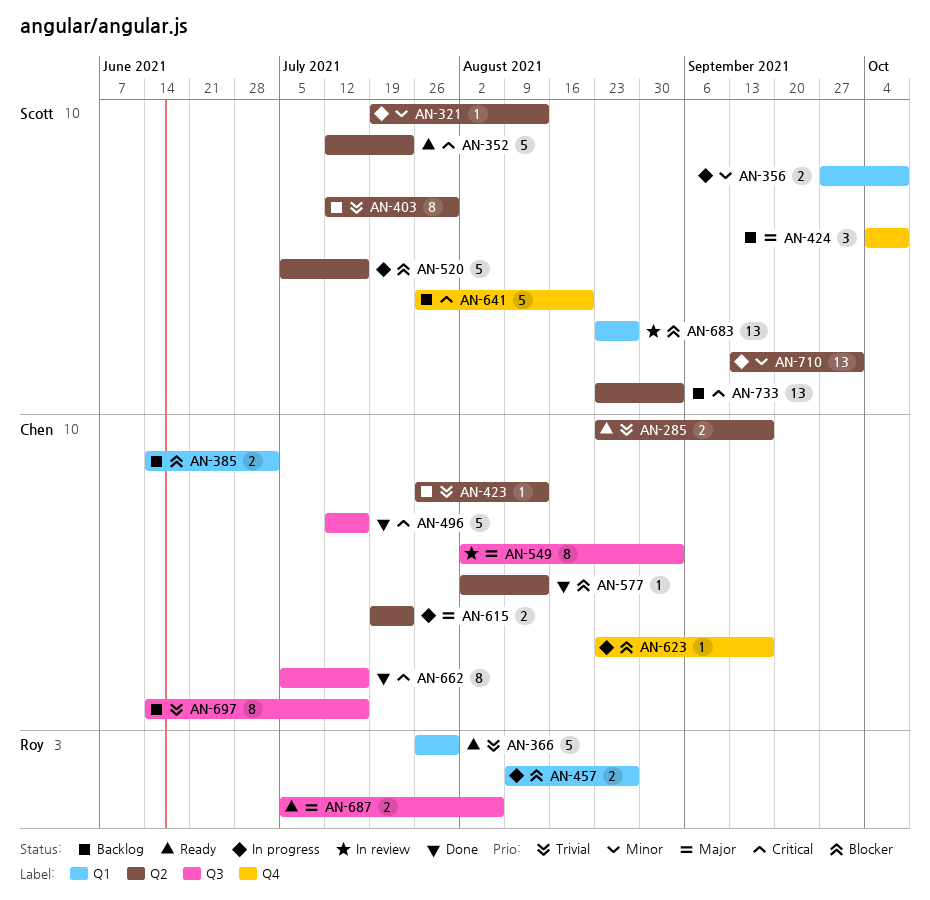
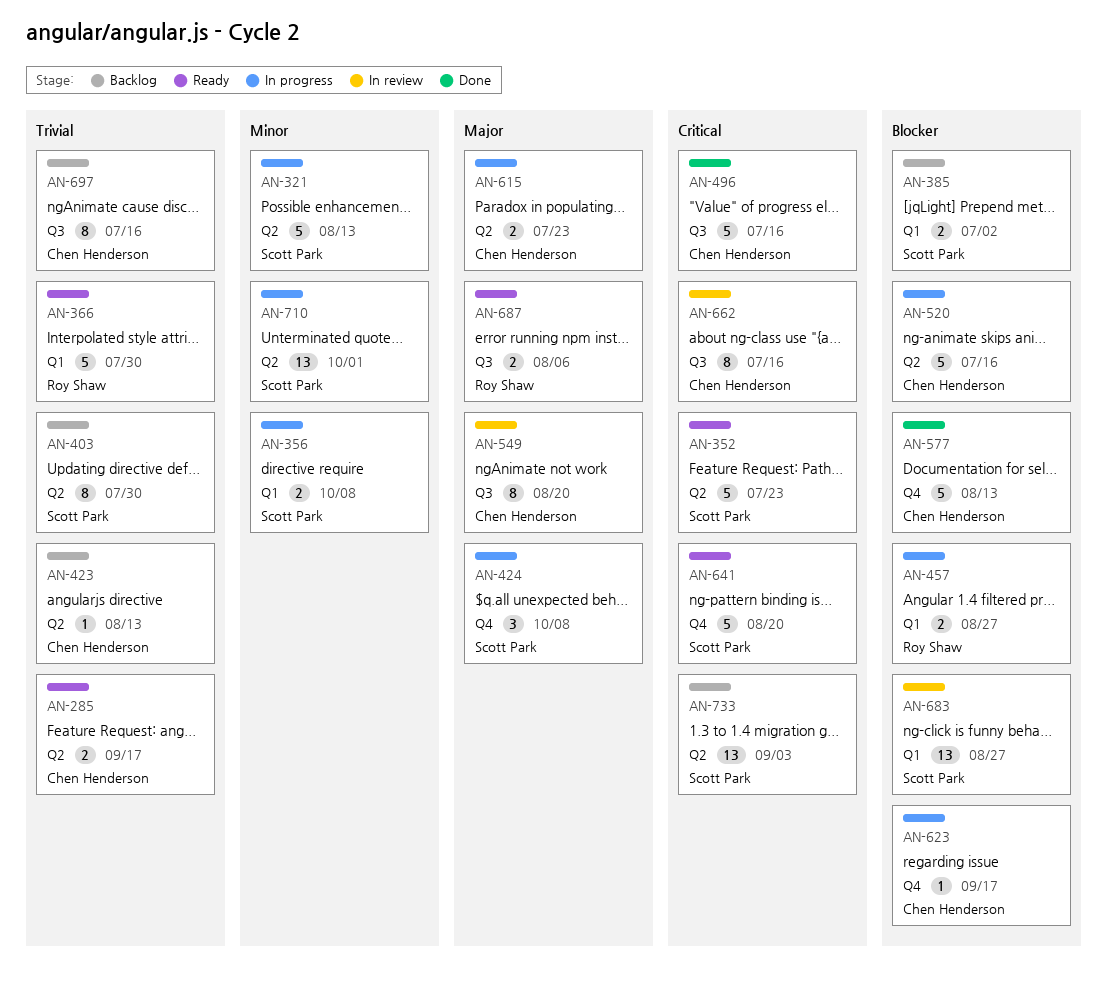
AN-321, estimate: 1 -> 5
AN-385, owner: Chen Henderson -> Scott Park
AN-424, status: Backlog -> In progress
AN-520, owner: Scott Park -> Chen Henderson
AN-549, due: Sep 3 -> Aug 20
AN-577, label: Q2 -> Q4
AN-577, estimate: 1 -> 5
AN-641, status: Backlog -> Ready
AN-662, status: Done -> In review

